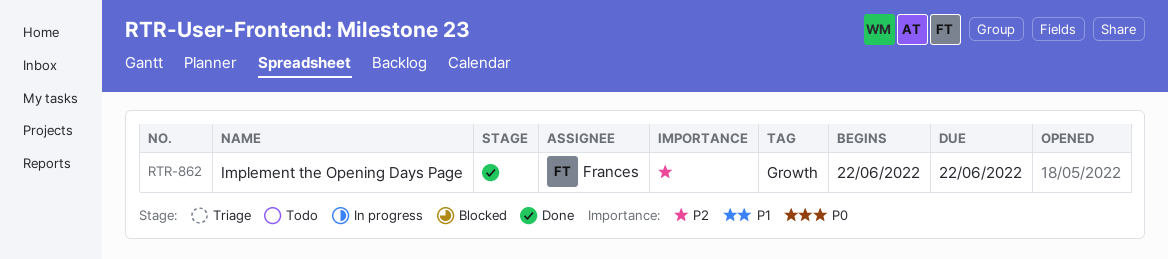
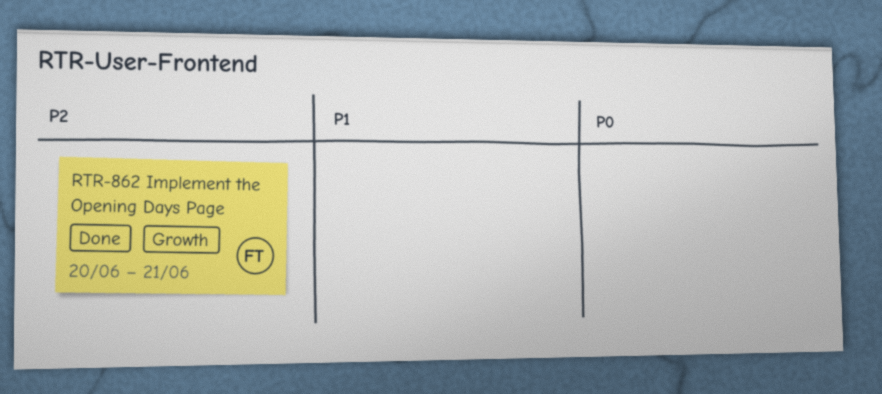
RTR-862, start: Jun 22 -> Jun 20
RTR-862, due: Jun 22 -> Jun 21

